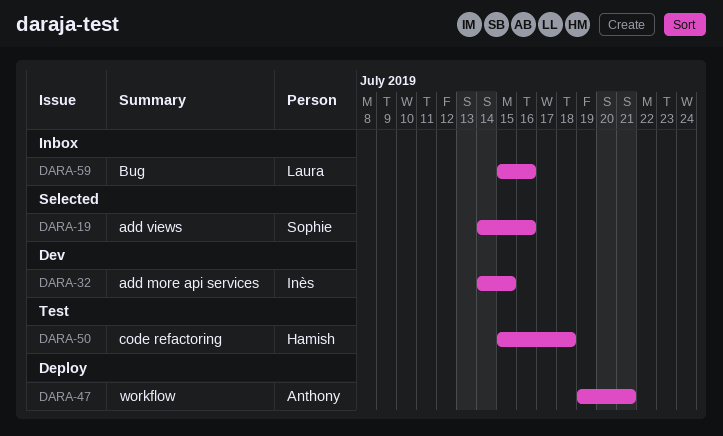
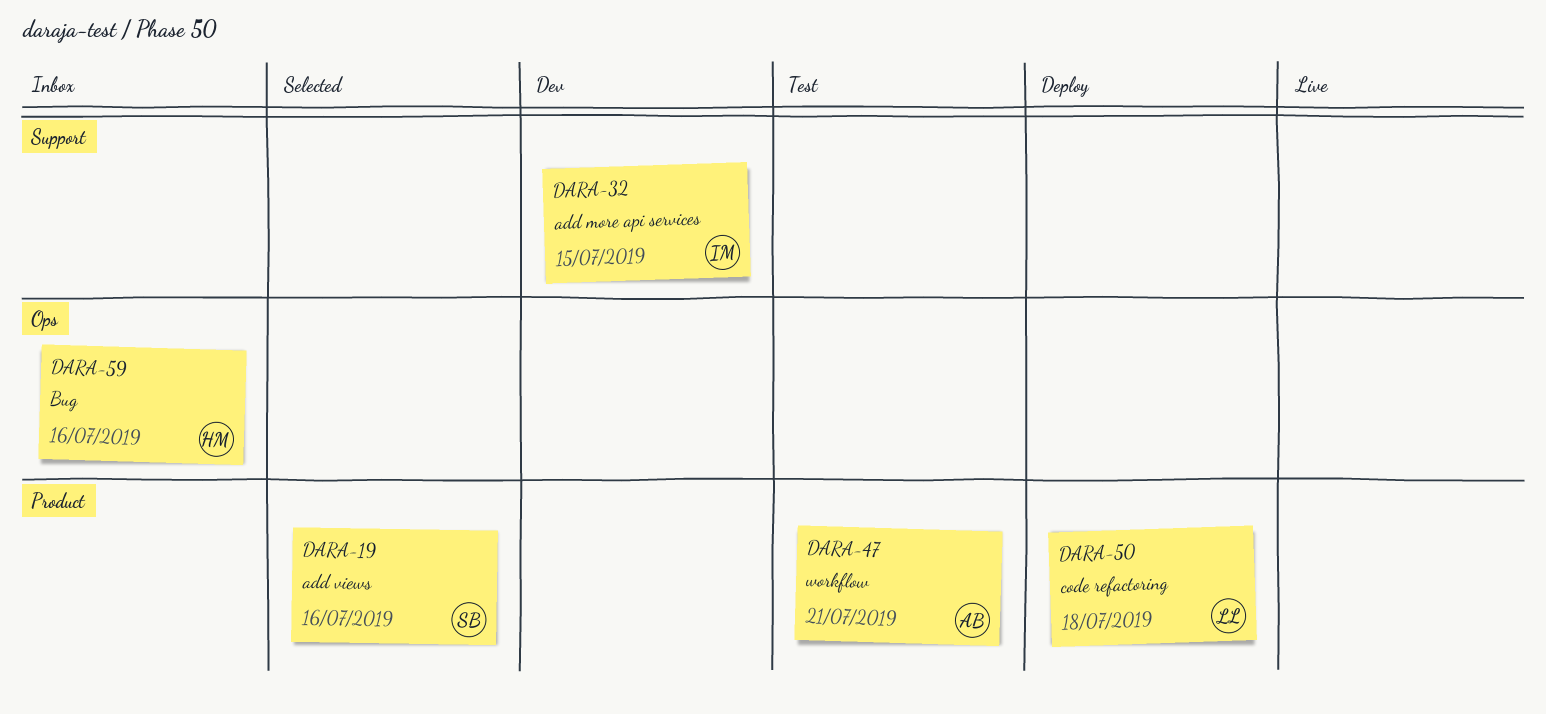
DARA-47, status: Deploy -> Test
DARA-50, status: Test -> Deploy
DARA-50, owner: Hamish -> Laura
DARA-59, owner: Laura -> Hamish

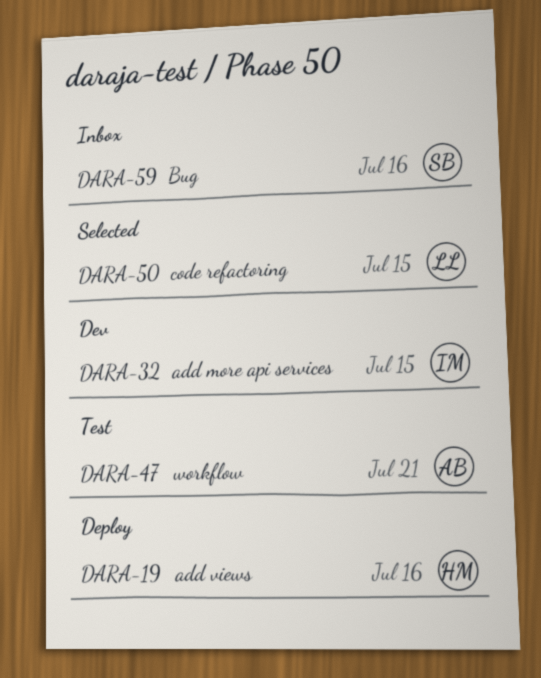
DARA-19, status: Selected -> Deploy
DARA-19, owner: SB -> HM
DARA-50, status: Deploy -> Selected
DARA-50, due: Jul 18 -> Jul 15
DARA-59, owner: HM -> SB

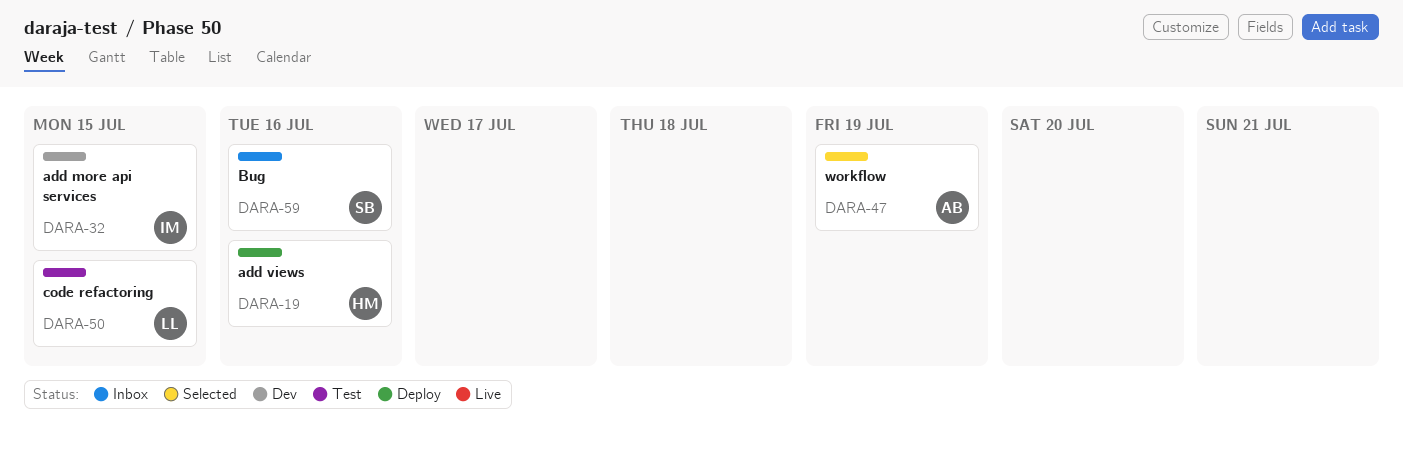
DARA-47, status: Test -> Selected
DARA-47, due: Jul 21 -> Jul 19
DARA-50, status: Selected -> Test

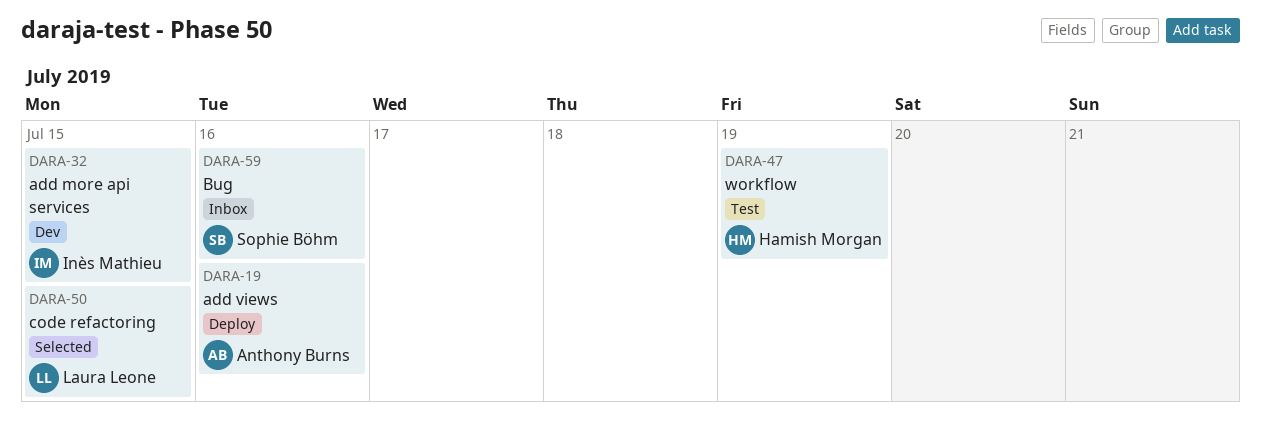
DARA-19, owner: Hamish Morgan -> Anthony Burns
DARA-47, status: Selected -> Test
DARA-47, owner: Anthony Burns -> Hamish Morgan
DARA-50, status: Test -> Selected

